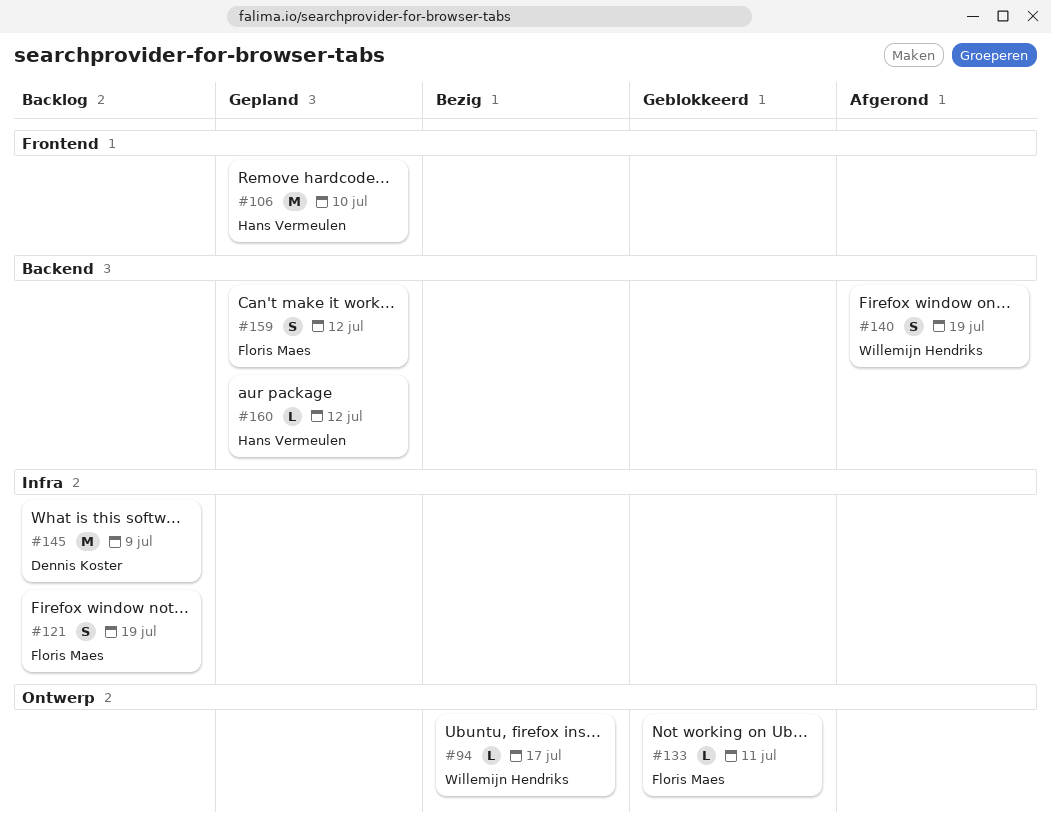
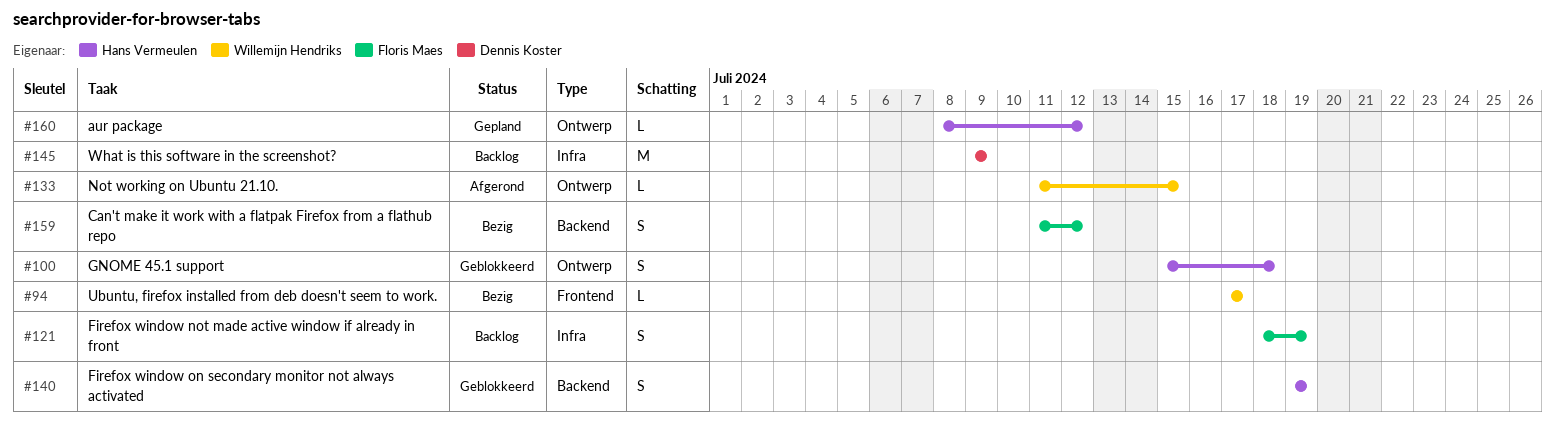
#94, label: Ontwerp -> Frontend
#100: none -> present
#106: present -> none
#133, status: Geblokkeerd -> Afgerond
#133, owner: Floris Maes -> Willemijn Hendriks
#133, due: Jul 11 -> Jul 15
#140, status: Afgerond -> Geblokkeerd
#140, owner: Willemijn Hendriks -> Hans Vermeulen
#159, status: Gepland -> Bezig
#160, label: Backend -> Ontwerp

